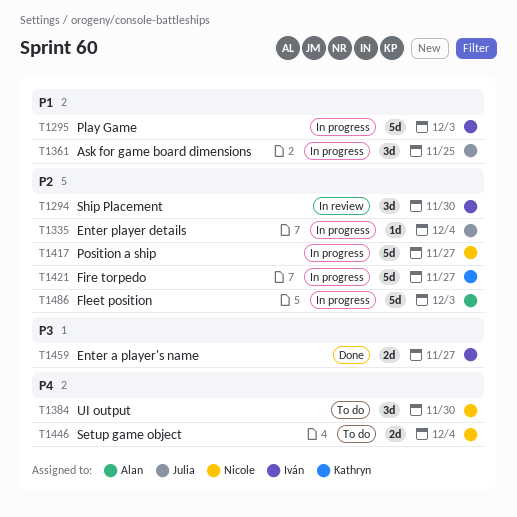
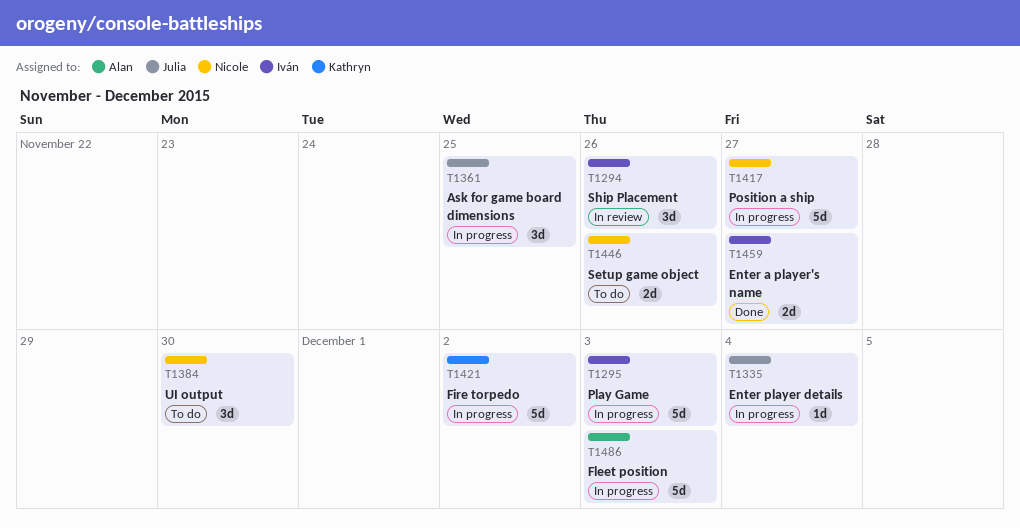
T1294, due: Nov 30 -> Nov 26
T1421, due: Nov 27 -> Dec 2
T1446, due: Dec 4 -> Nov 26

